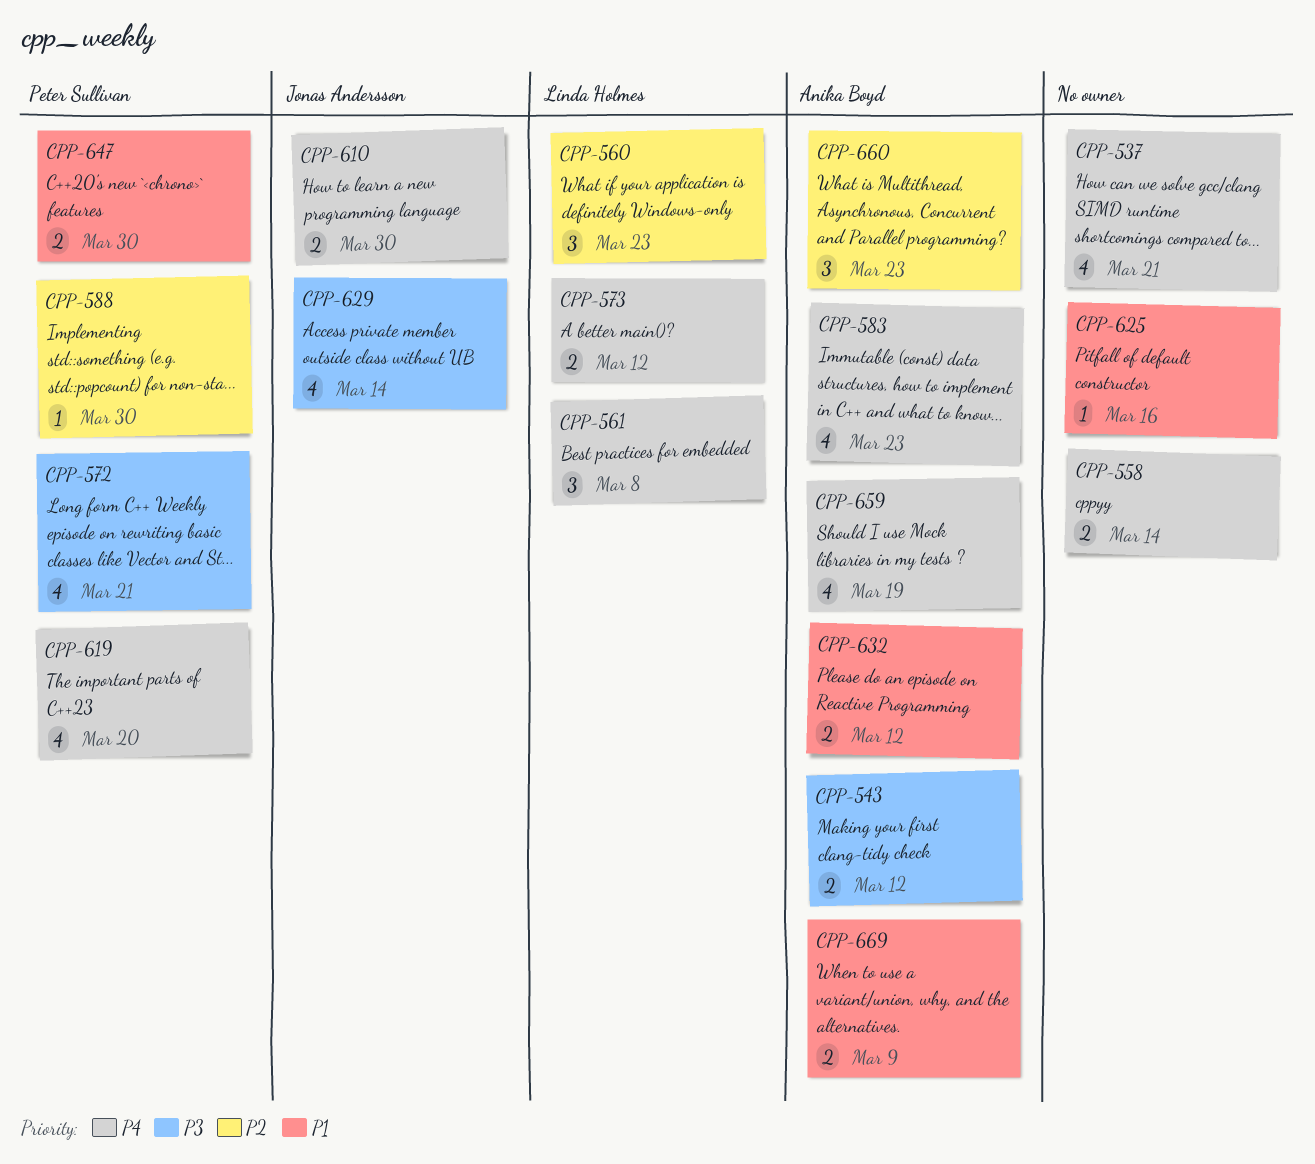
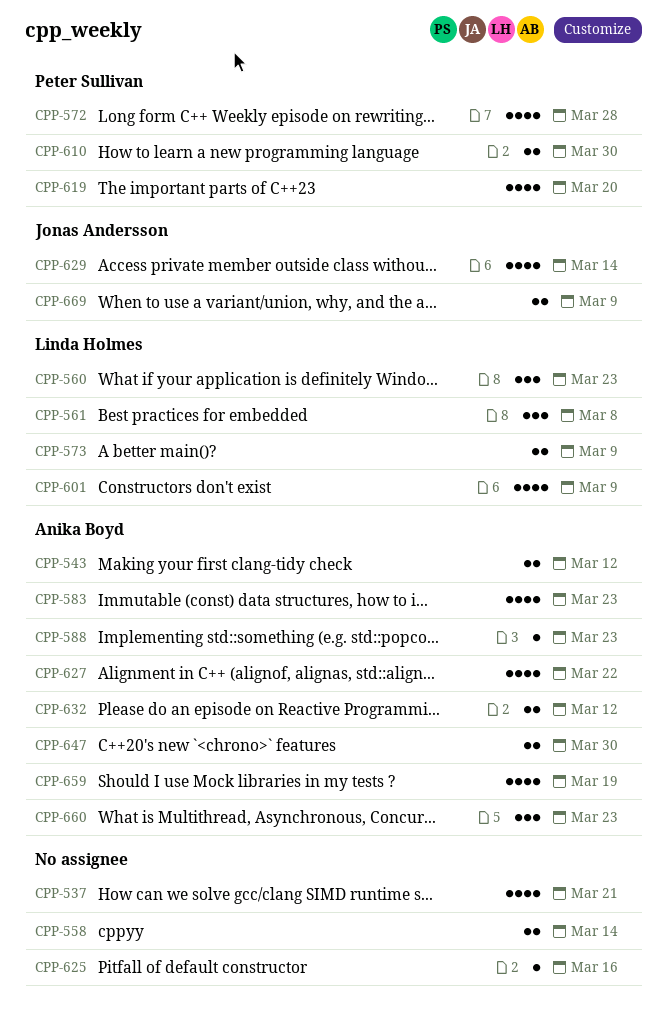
CPP-572, due: Mar 21 -> Mar 28
CPP-573, due: Mar 12 -> Mar 9
CPP-588, owner: Peter Sullivan -> Anika Boyd
CPP-588, due: Mar 30 -> Mar 23
CPP-601: none -> present
CPP-610, owner: Jonas Andersson -> Peter Sullivan
CPP-627: none -> present
CPP-647, owner: Peter Sullivan -> Anika Boyd
CPP-669, owner: Anika Boyd -> Jonas Andersson

